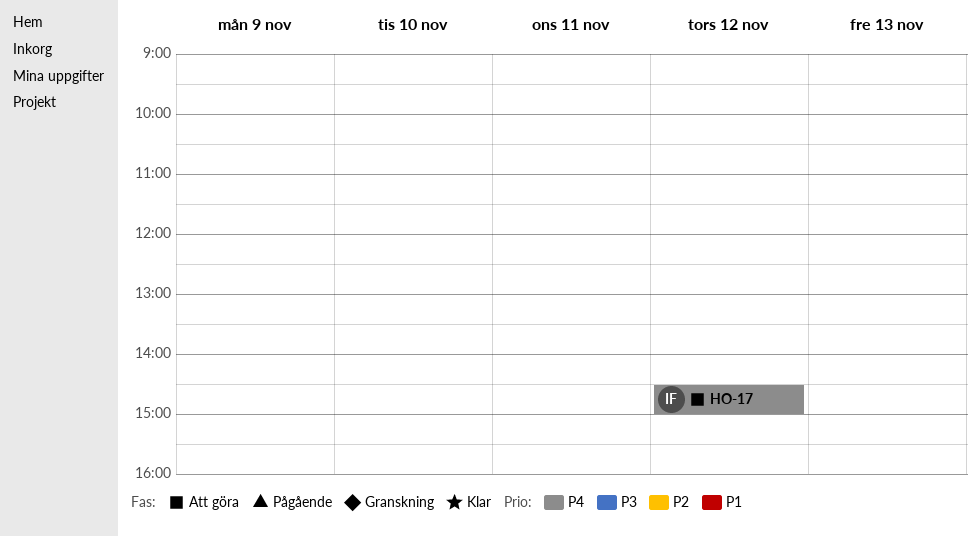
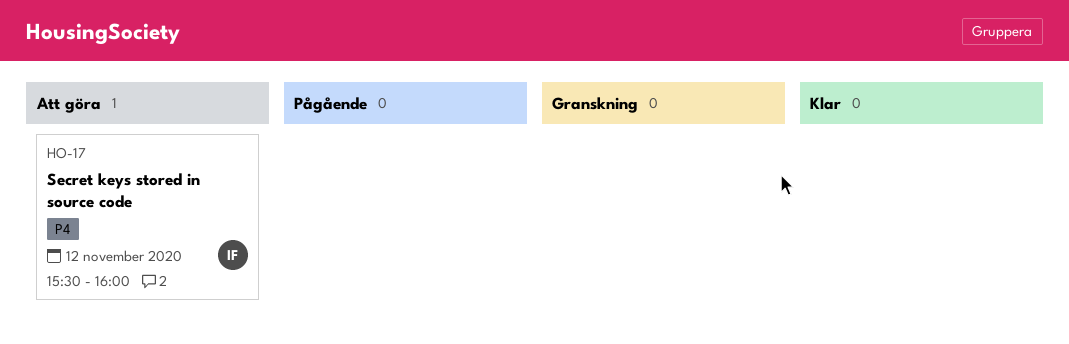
HO-17, begins: 14:30 -> 15:30
HO-17, ends: 15:00 -> 16:00

